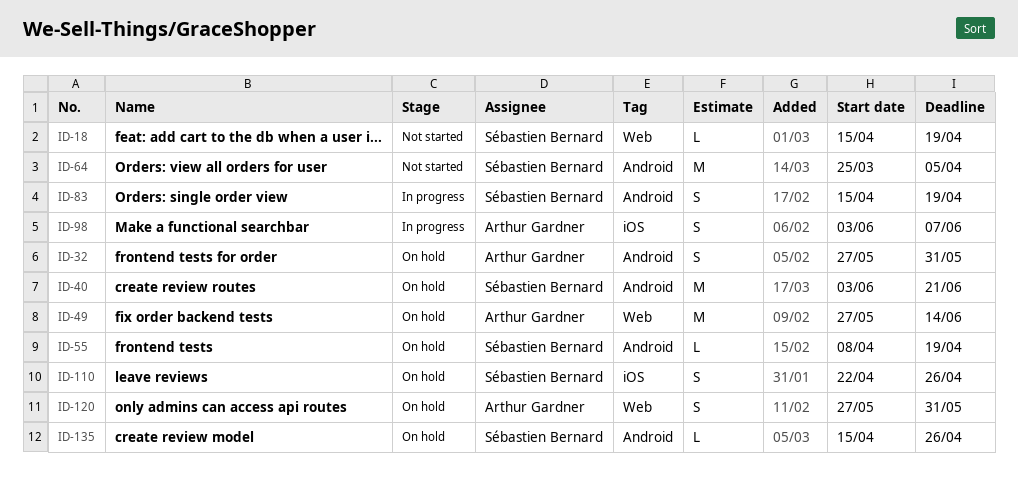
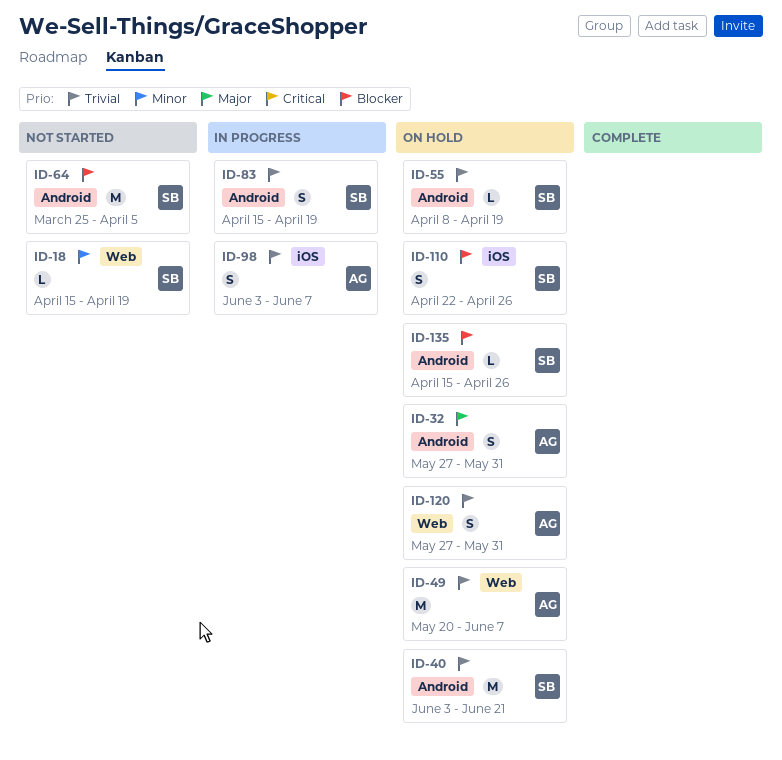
ID-49, start: May 27 -> May 20
ID-49, due: Jun 14 -> Jun 7

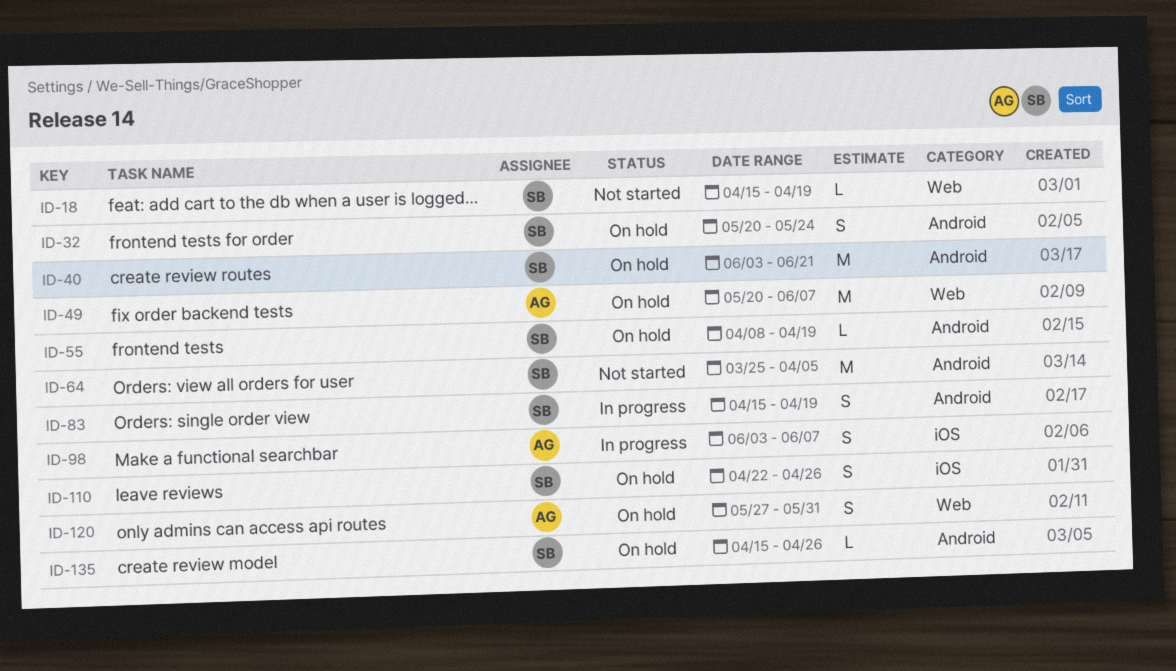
ID-32, owner: AG -> SB
ID-32, start: May 27 -> May 20
ID-32, due: May 31 -> May 24

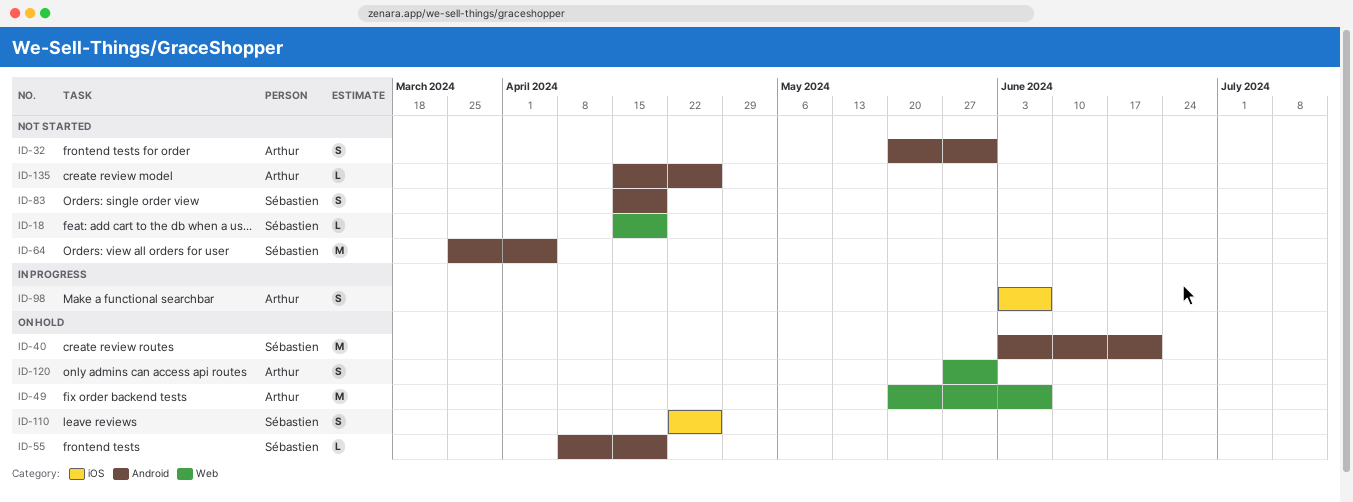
ID-32, status: On hold -> Not started
ID-32, owner: Sébastien -> Arthur
ID-32, due: May 24 -> May 31
ID-83, status: In progress -> Not started
ID-135, status: On hold -> Not started
ID-135, owner: Sébastien -> Arthur

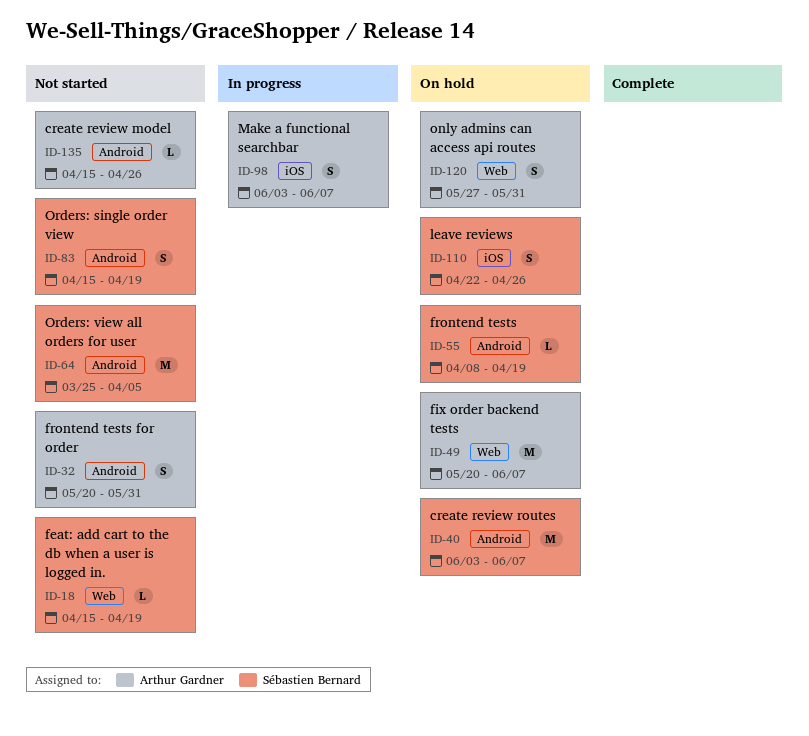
ID-40, due: Jun 21 -> Jun 7

